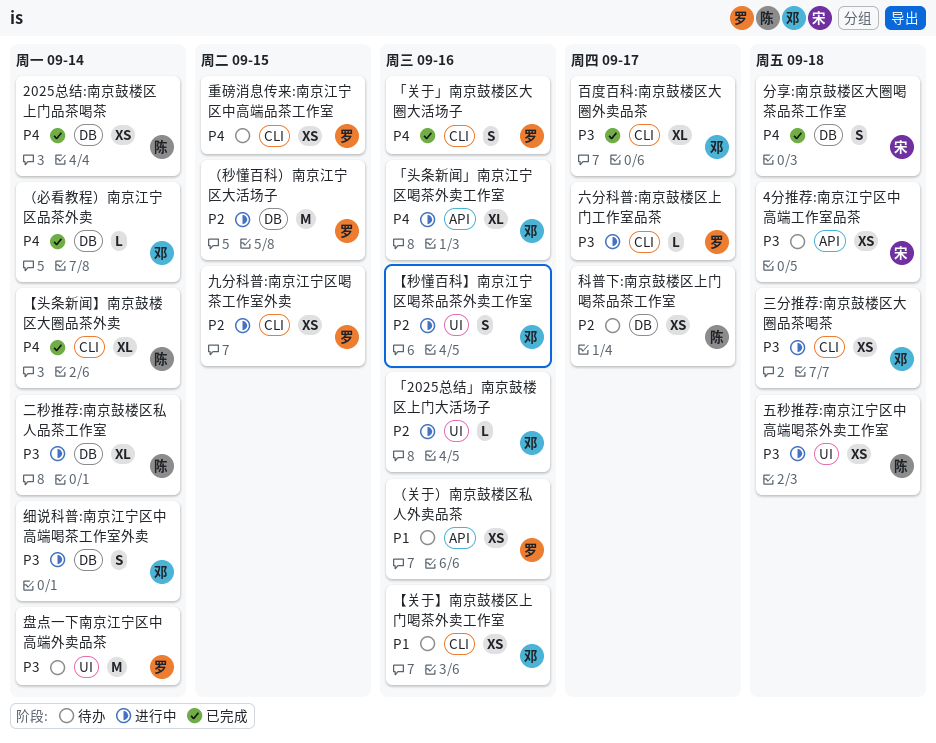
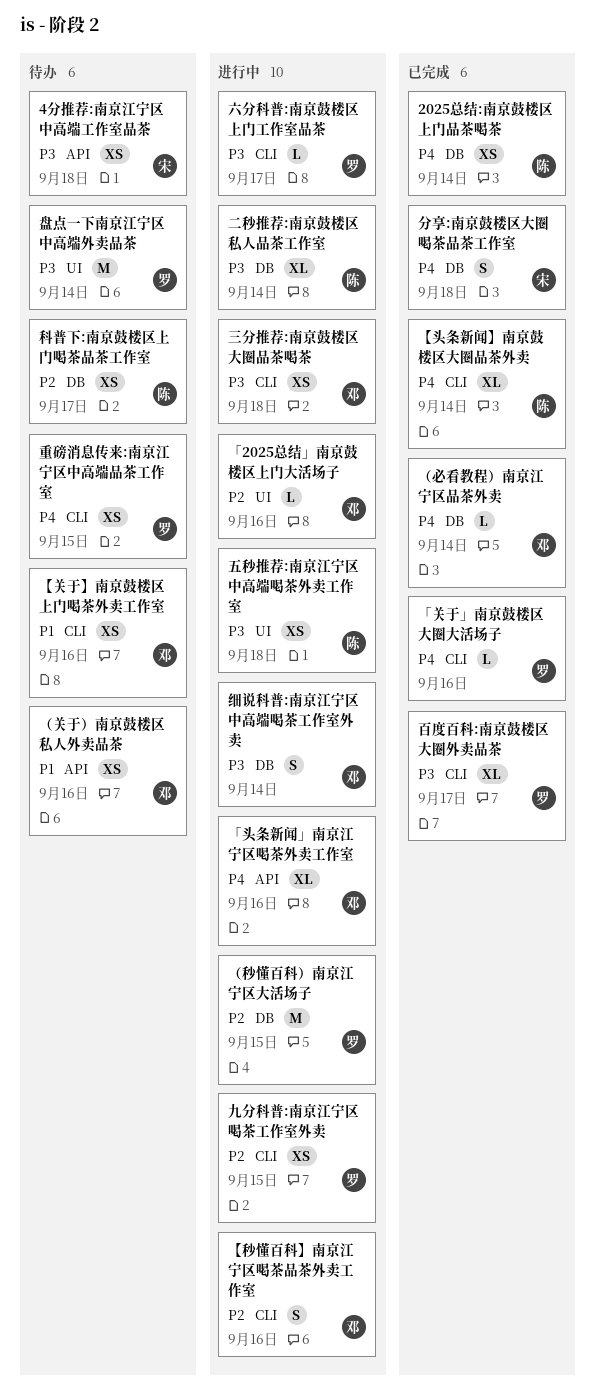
「关于」南京鼓楼区大圈大活场子, estimate: S -> L
【秒懂百科】南京江宁区喝茶品茶外卖工作室, label: UI -> CLI
百度百科:南京鼓楼区大圈外卖品茶, owner: 邓 -> 罗
（关于）南京鼓楼区私人外卖品茶, owner: 罗 -> 邓

